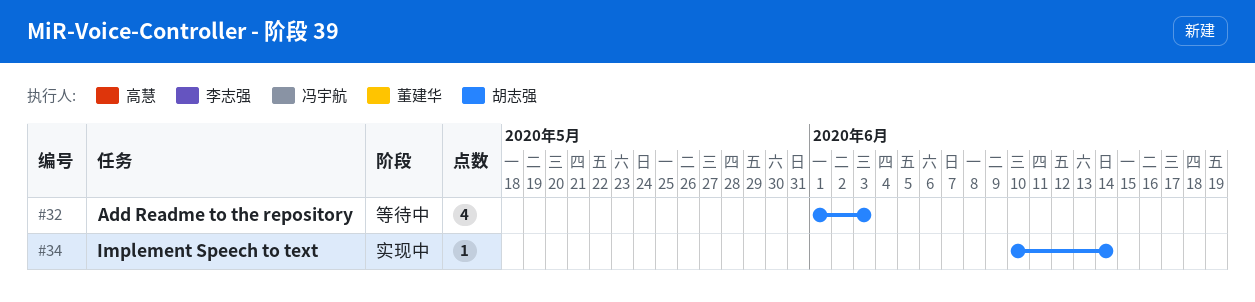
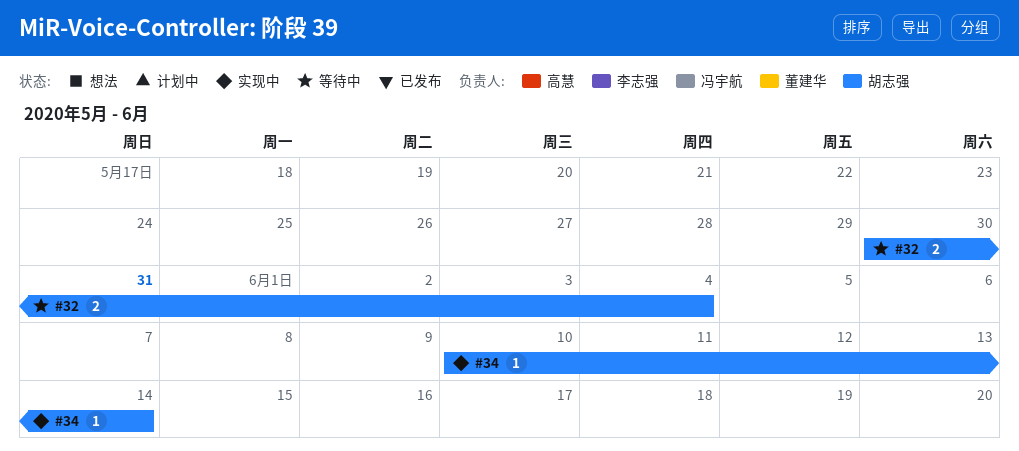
#32, estimate: 4 -> 2
#32, start: Jun 1 -> May 30
#32, due: Jun 3 -> Jun 4

